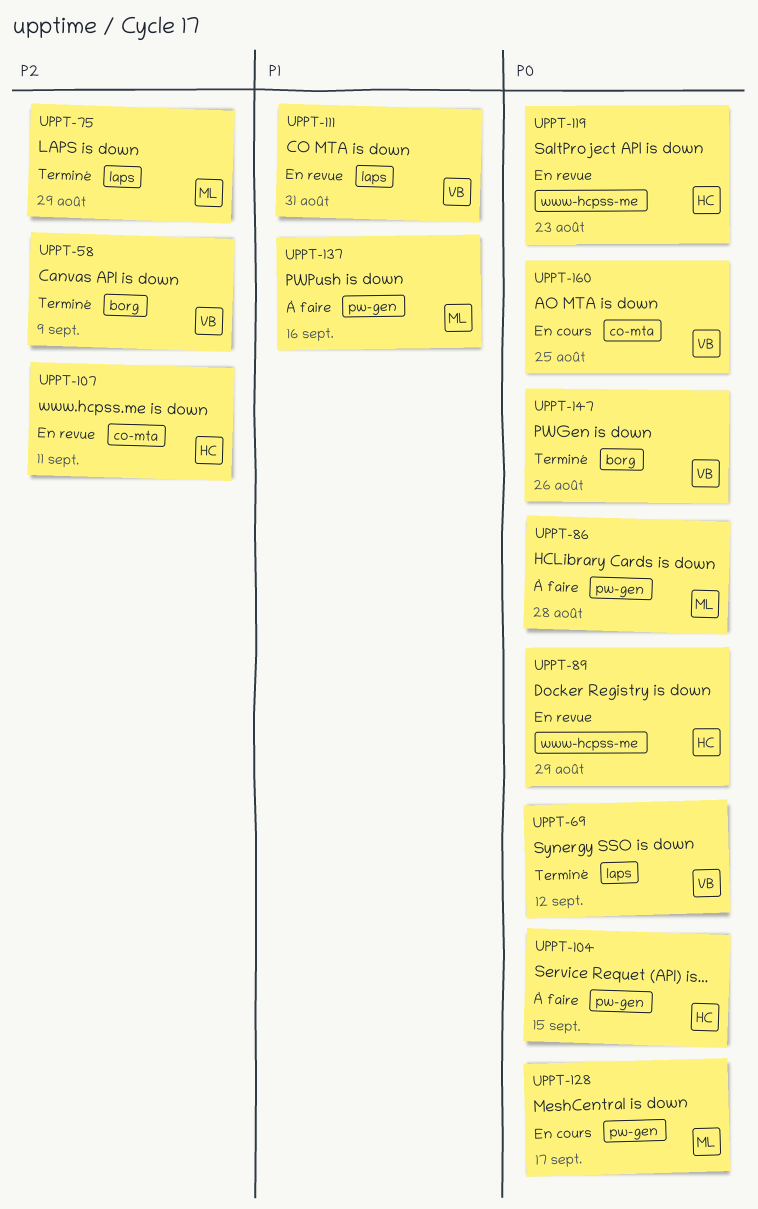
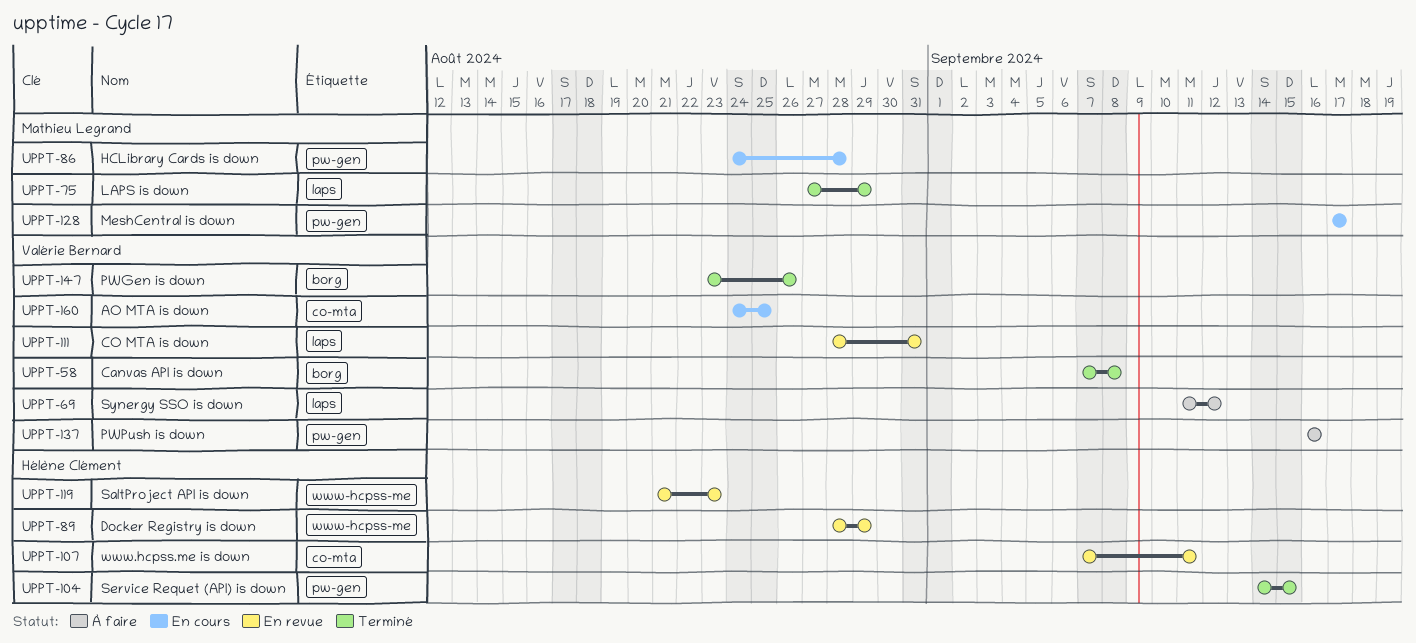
UPPT-58, due: Sep 9 -> Sep 8
UPPT-69, status: Terminé -> À faire
UPPT-86, status: À faire -> En cours
UPPT-104, status: À faire -> Terminé
UPPT-137, owner: Mathieu Legrand -> Valérie Bernard

